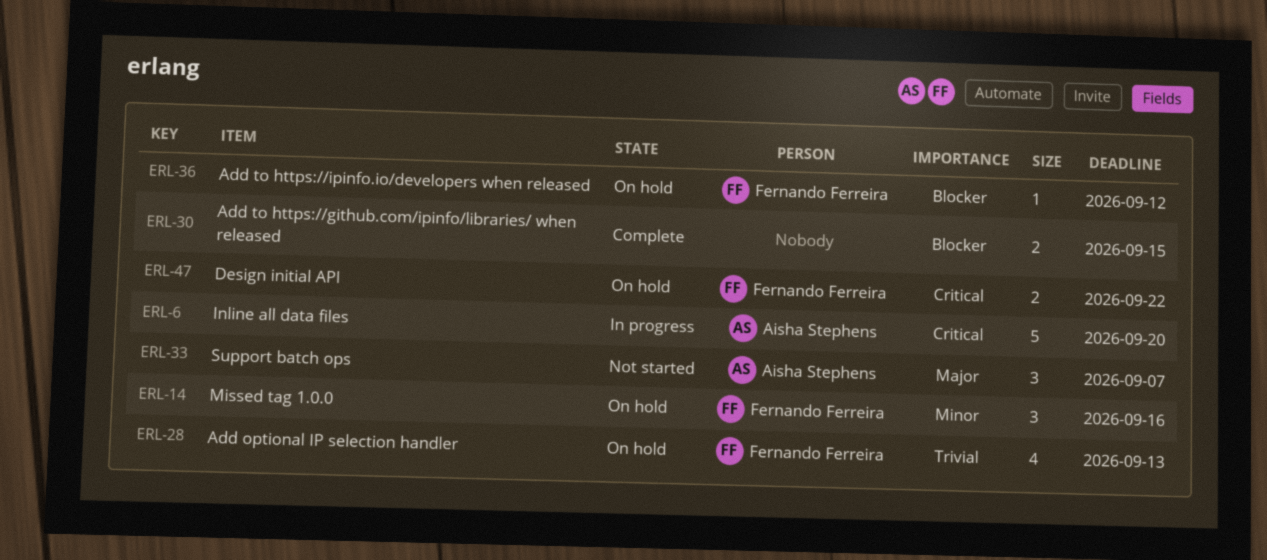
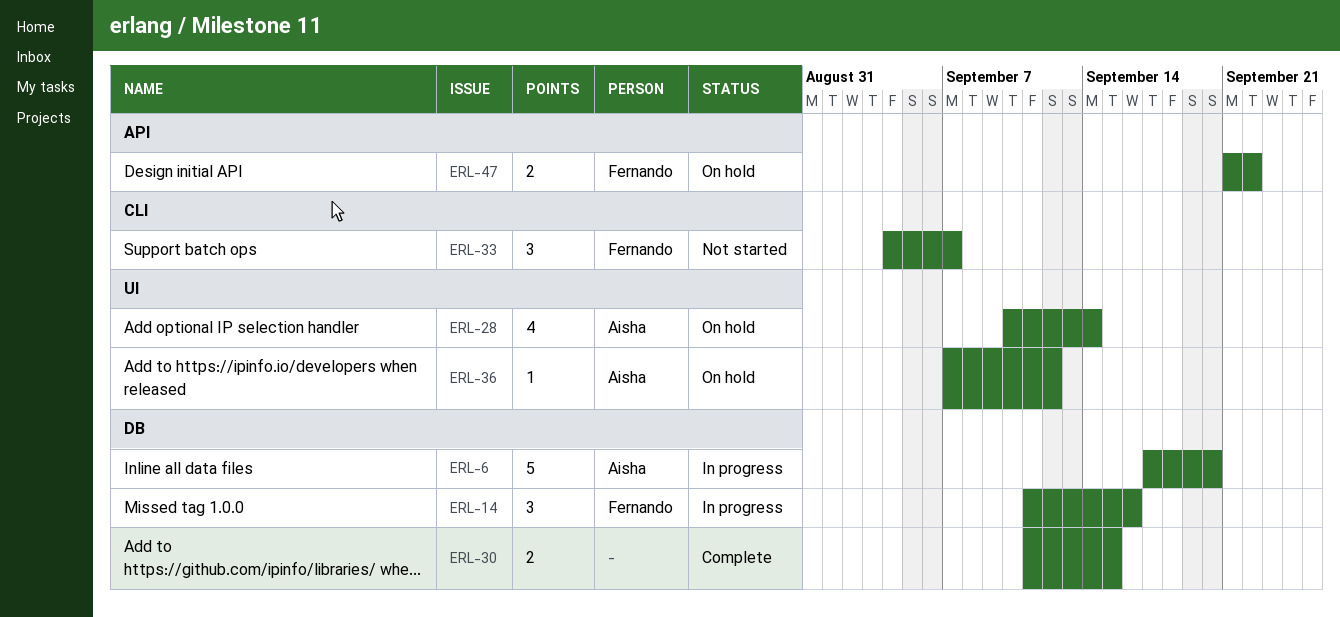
ERL-14, status: On hold -> In progress
ERL-28, owner: Fernando Ferreira -> Aisha Stephens
ERL-28, due: Sep 13 -> Sep 14
ERL-33, owner: Aisha Stephens -> Fernando Ferreira
ERL-36, owner: Fernando Ferreira -> Aisha Stephens

